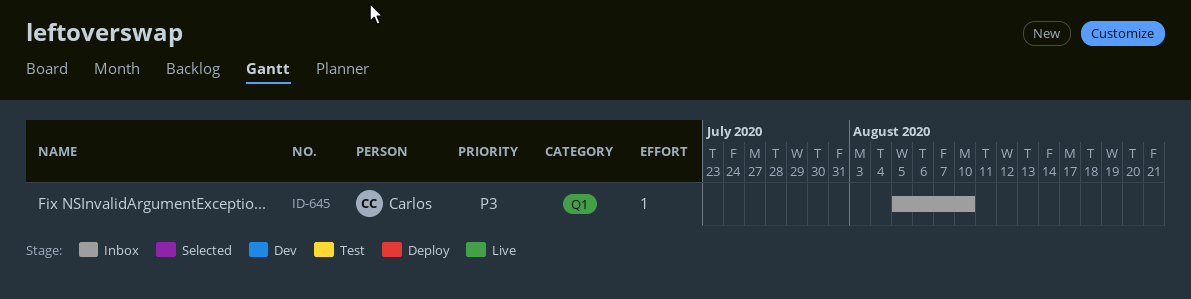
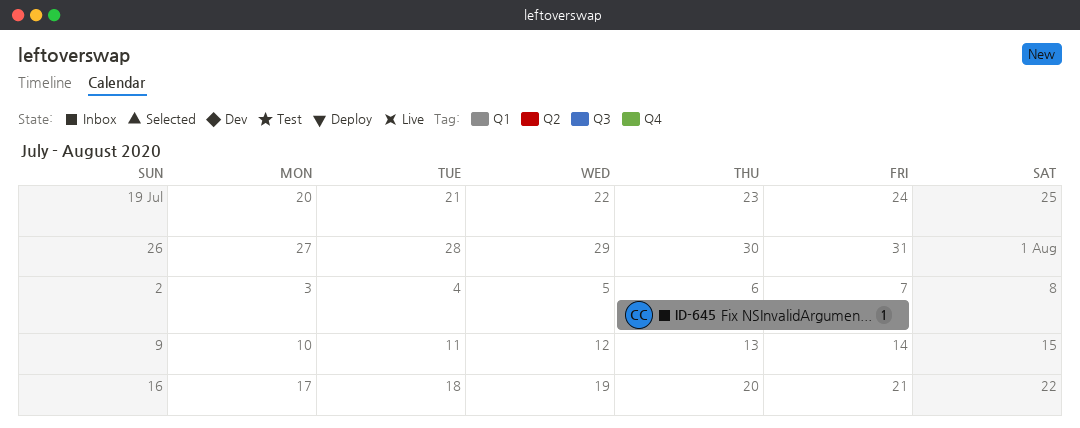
ID-645, start: Aug 5 -> Aug 6
ID-645, due: Aug 10 -> Aug 7

